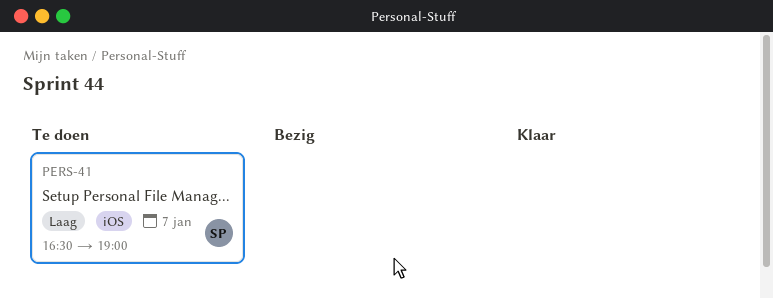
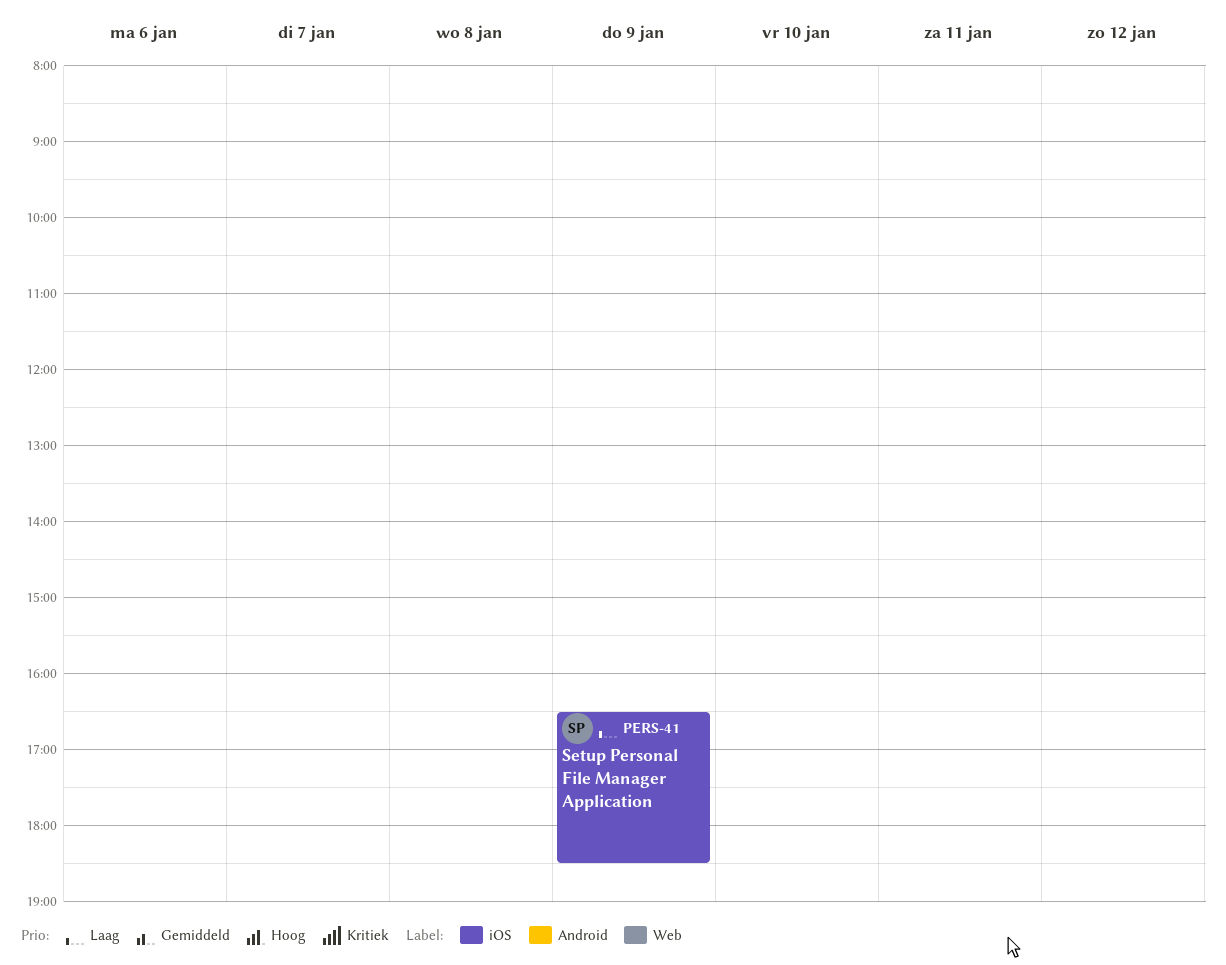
PERS-41, day: Jan 7 -> Jan 9
PERS-41, ends: 19:00 -> 18:30

